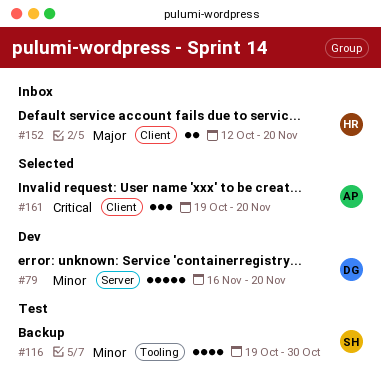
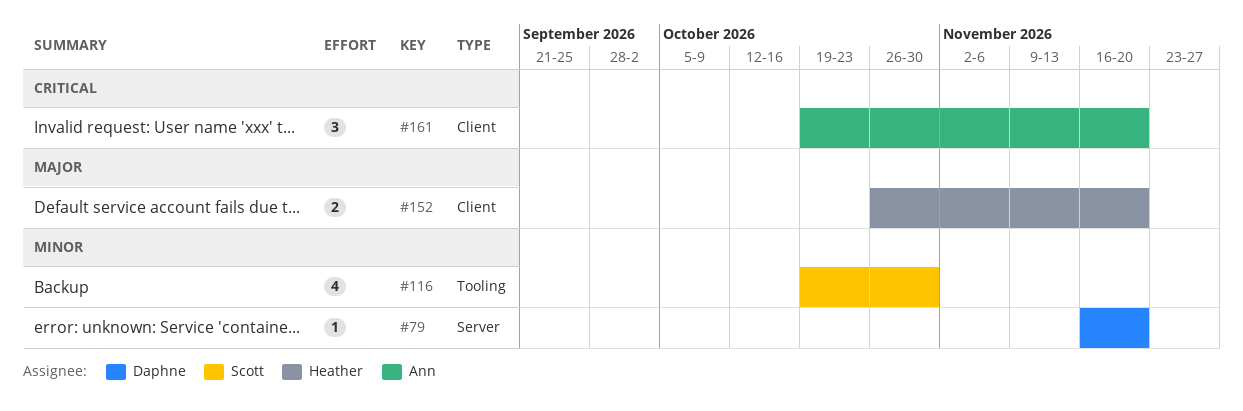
#79, estimate: 5 -> 1
#152, start: Oct 12 -> Oct 26

